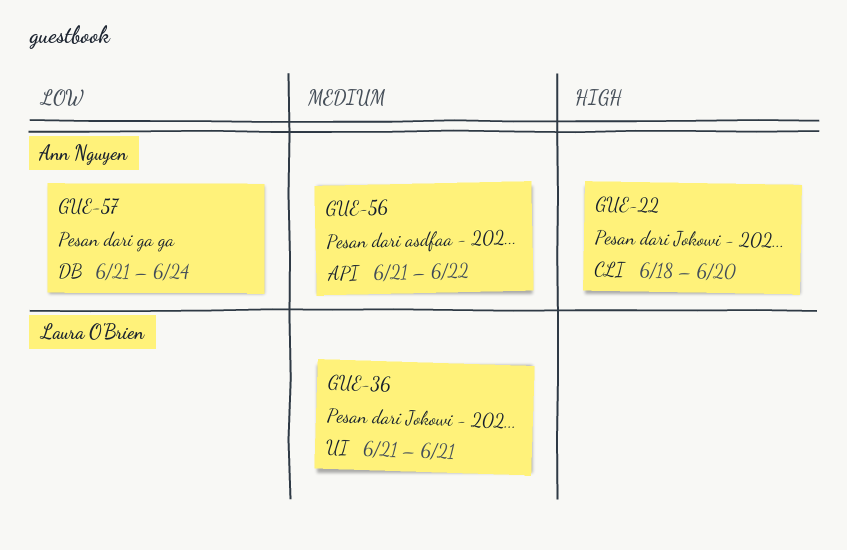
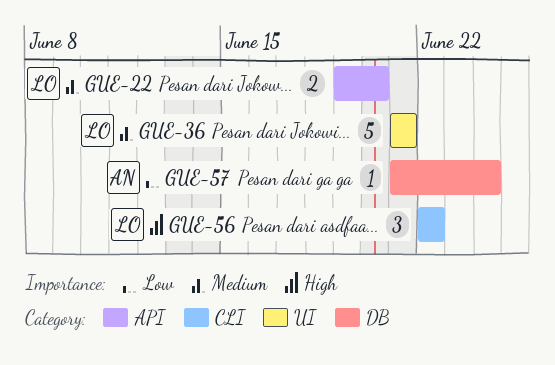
GUE-22, owner: Ann Nguyen -> Laura O'Brien
GUE-22, priority: High -> Medium
GUE-22, label: CLI -> API
GUE-22, start: Jun 18 -> Jun 19
GUE-56, owner: Ann Nguyen -> Laura O'Brien
GUE-56, priority: Medium -> High
GUE-56, label: API -> CLI
GUE-56, start: Jun 21 -> Jun 22

